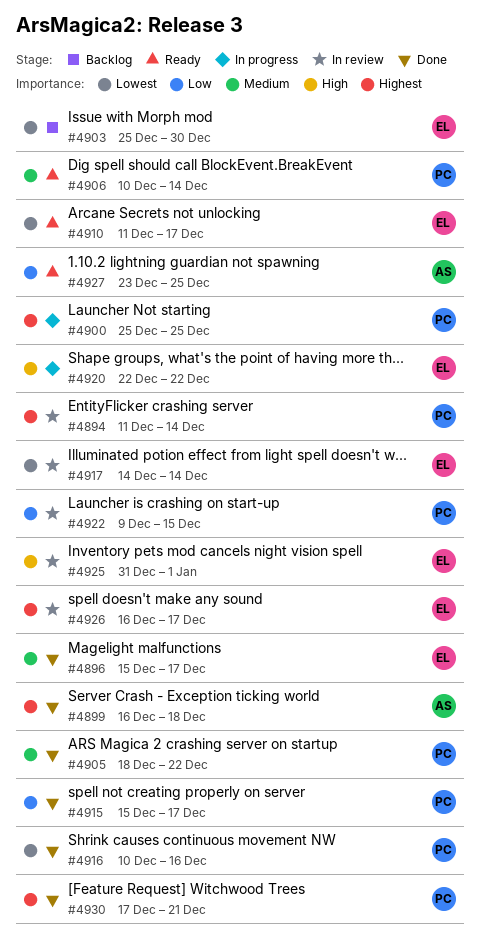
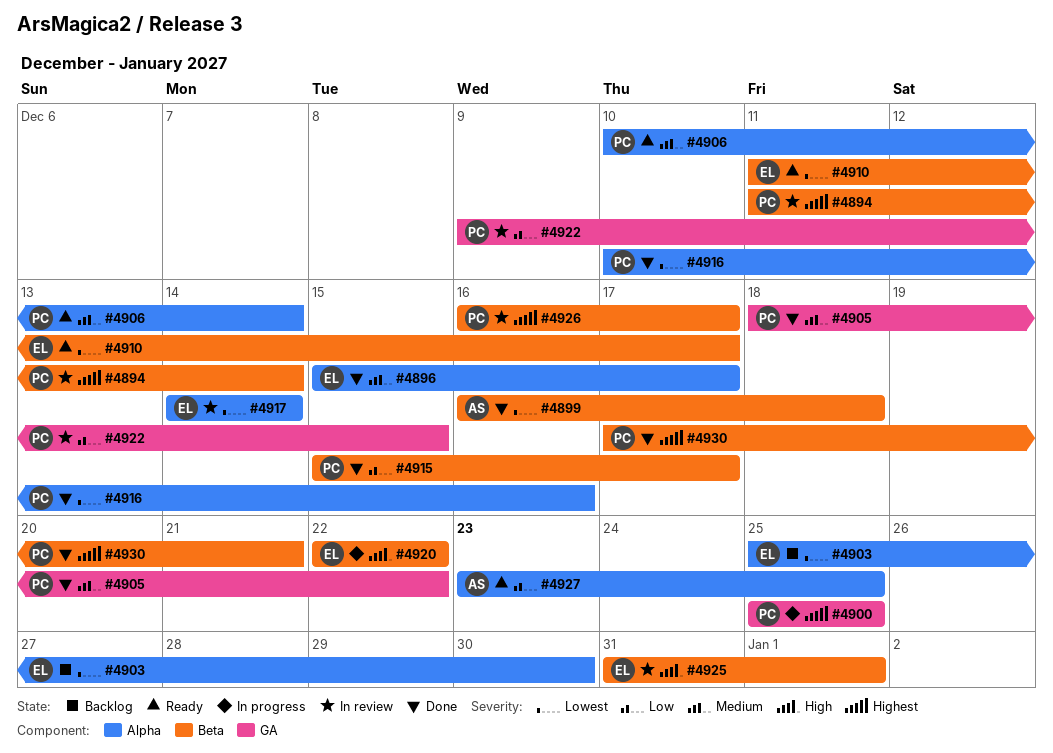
#4899, priority: Highest -> Lowest
#4926, owner: EL -> PC

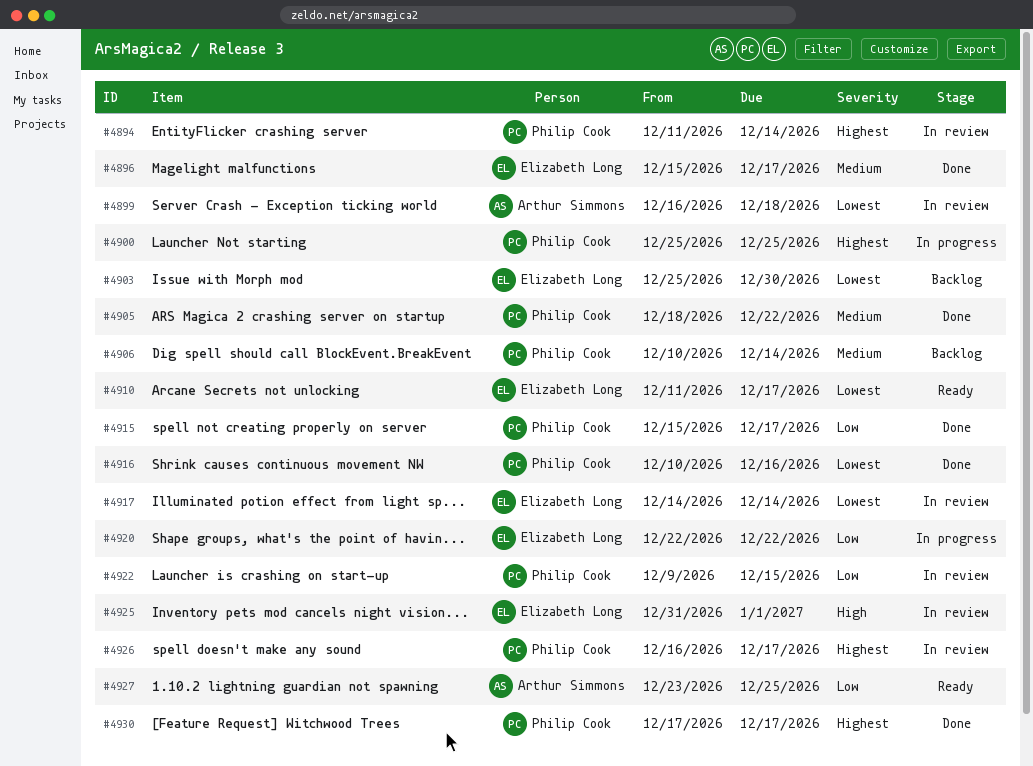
#4899, status: Done -> In review
#4906, status: Ready -> Backlog
#4920, priority: High -> Low
#4930, due: Dec 21 -> Dec 17

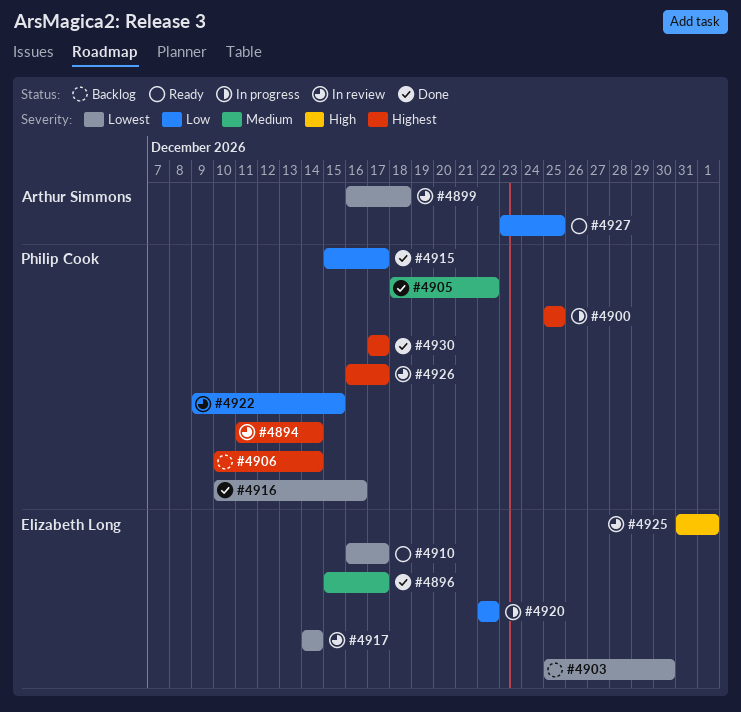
#4906, priority: Medium -> Highest
#4910, start: Dec 11 -> Dec 16

